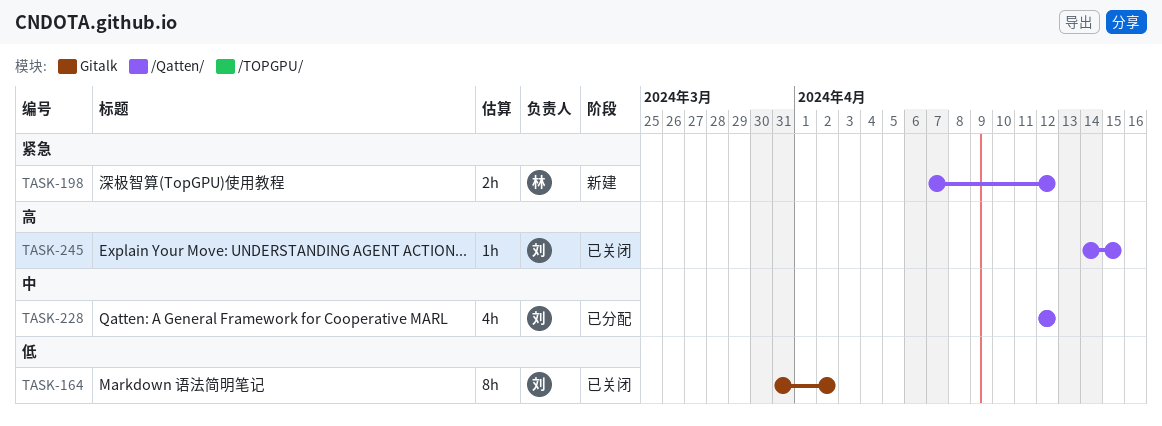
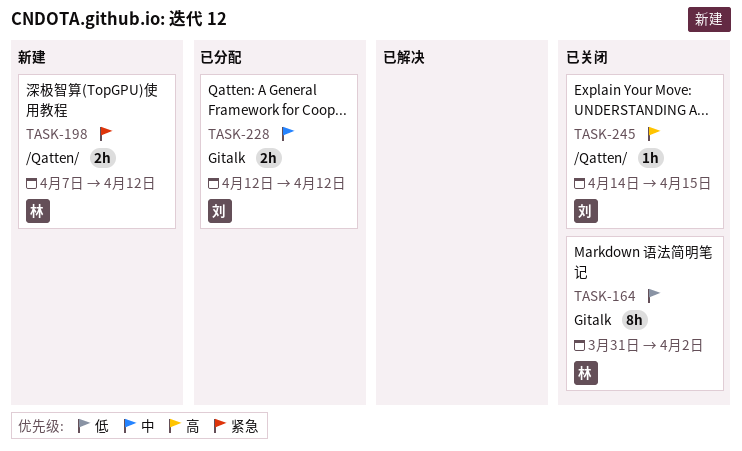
TASK-164, owner: 刘 -> 林
TASK-228, label: /Qatten/ -> Gitalk
TASK-228, estimate: 4h -> 2h

